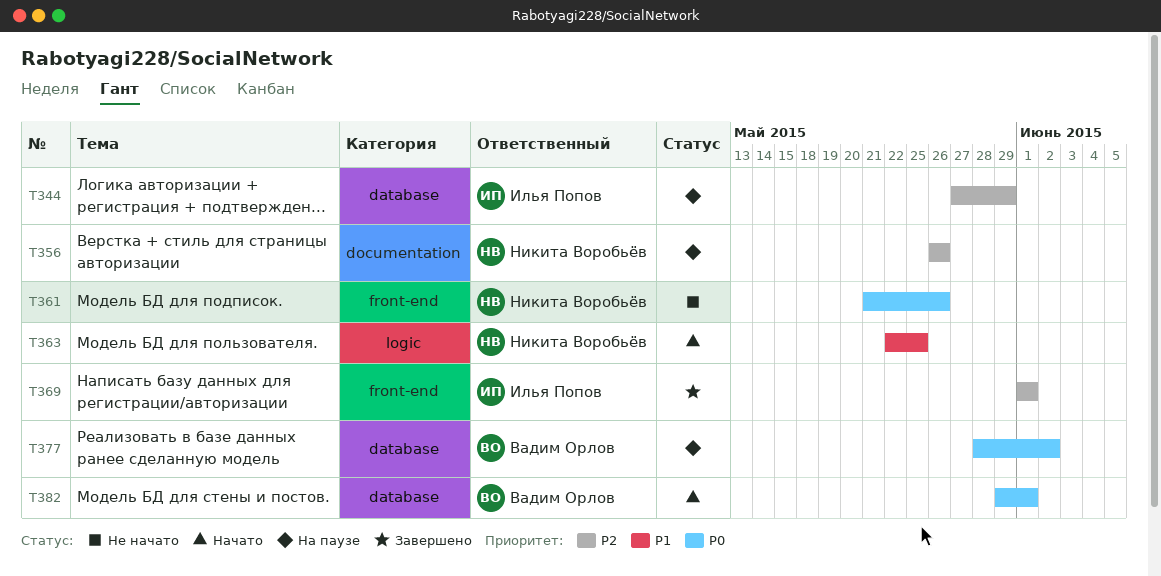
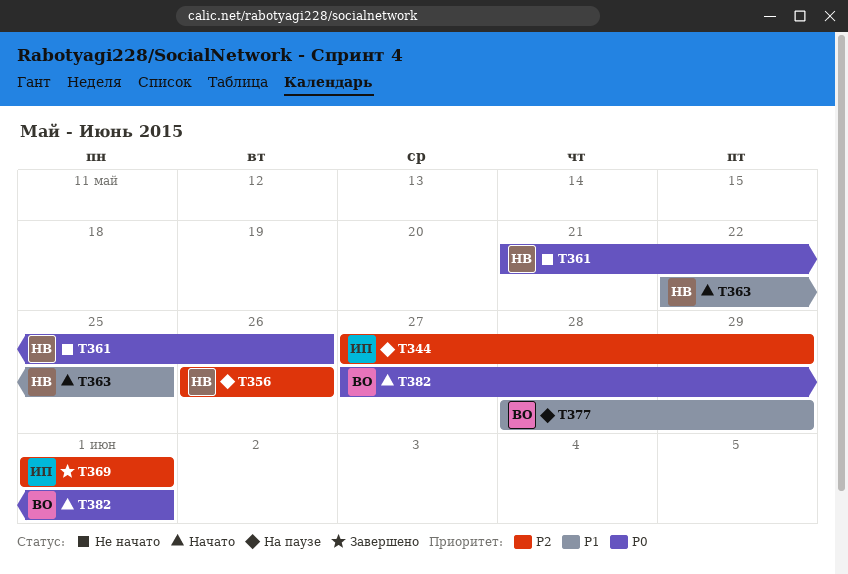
T377, priority: P0 -> P1
T377, due: Jun 2 -> May 29
T382, start: May 29 -> May 27

